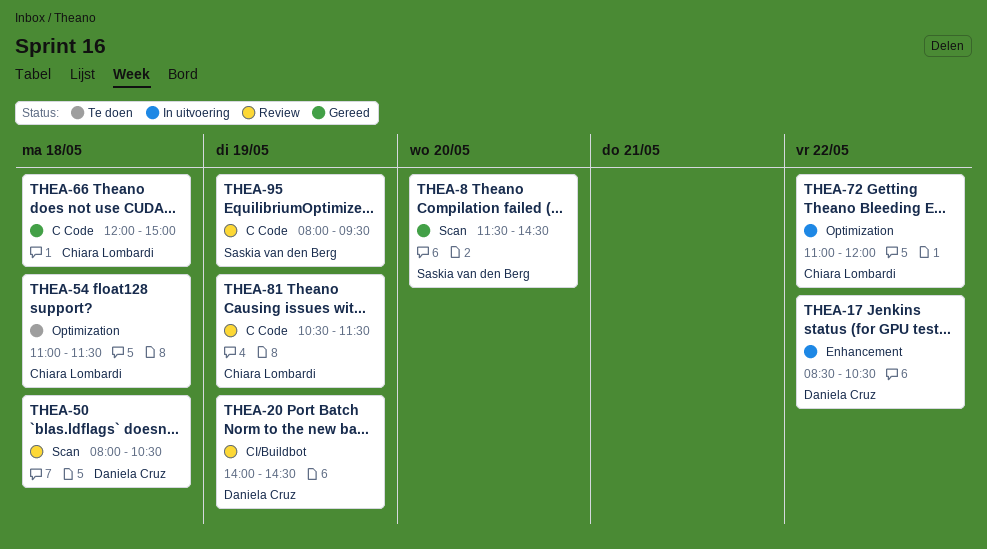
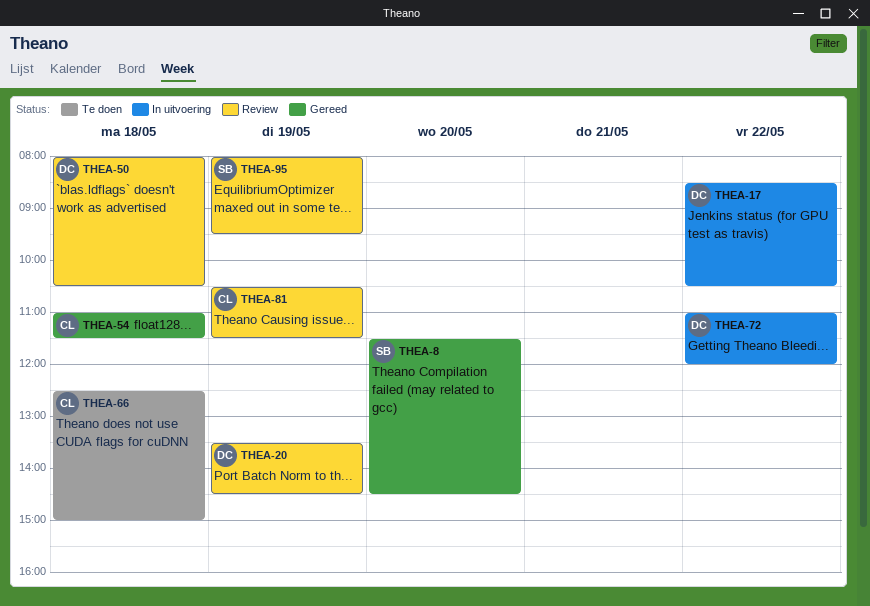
THEA-20, begins: 14:00 -> 13:30
THEA-54, status: Te doen -> Gereed
THEA-66, status: Gereed -> Te doen
THEA-66, begins: 12:00 -> 12:30
THEA-72, owner: Chiara Lombardi -> Daniela Cruz

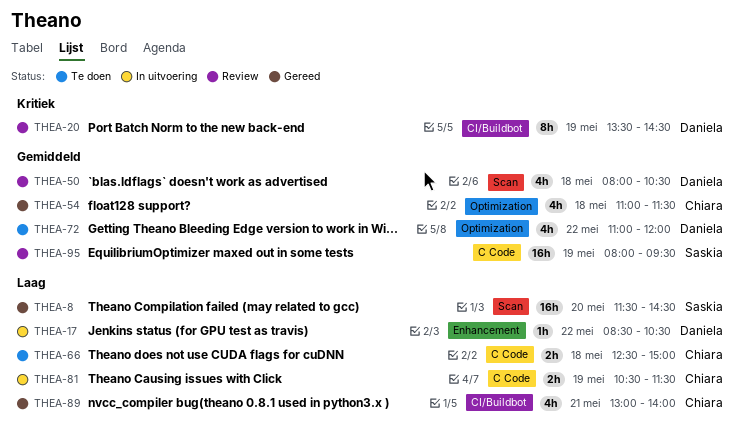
THEA-72, status: In uitvoering -> Te doen
THEA-81, status: Review -> In uitvoering
THEA-89: none -> present

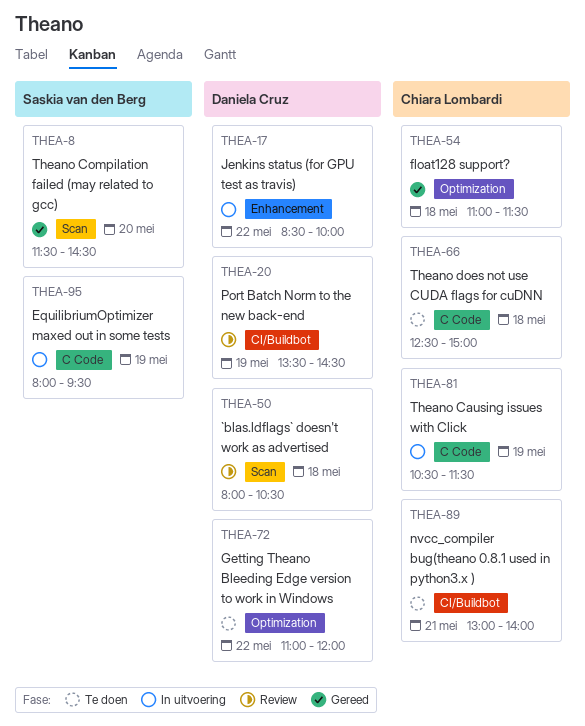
THEA-17, ends: 10:30 -> 10:00
THEA-89, status: Gereed -> Te doen
THEA-95, status: Review -> In uitvoering

